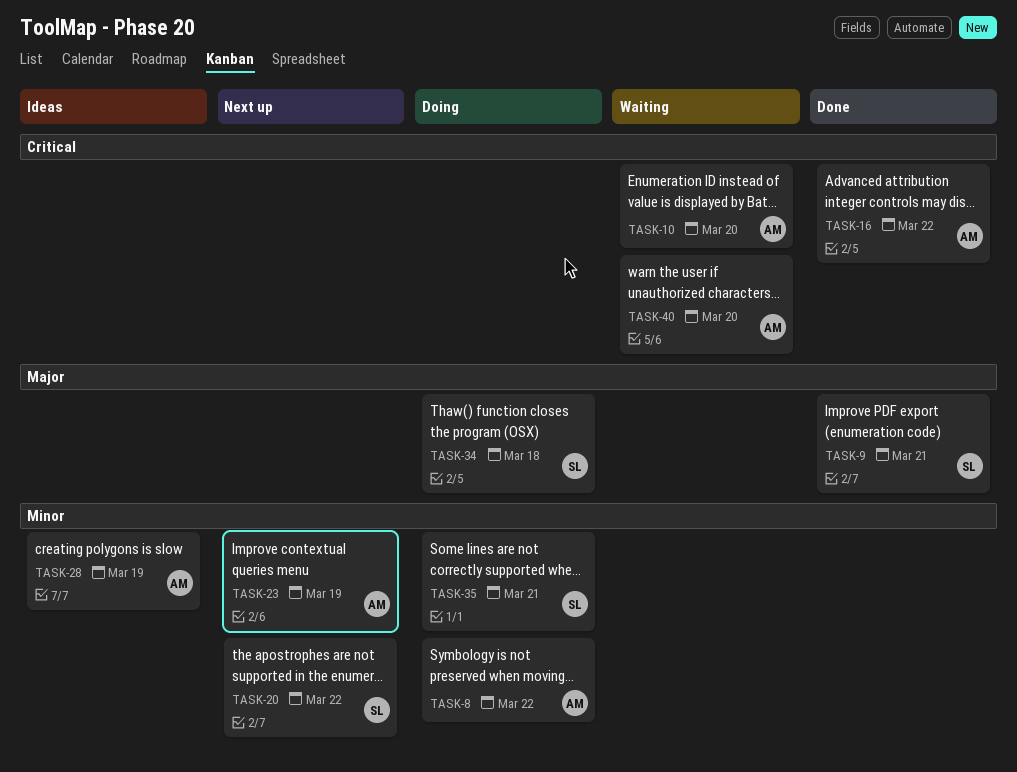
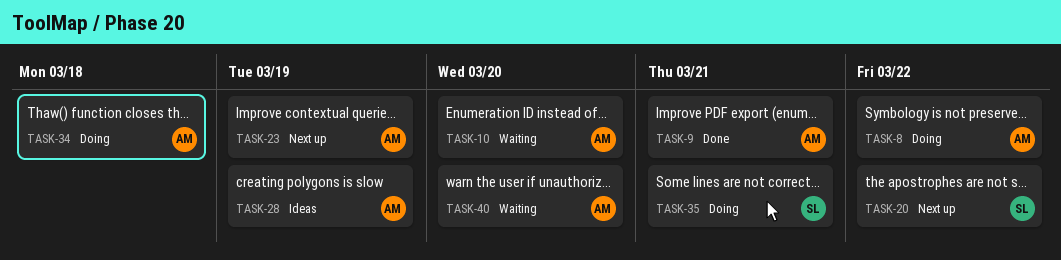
TASK-9, owner: SL -> AM
TASK-16: present -> none
TASK-34, owner: SL -> AM

